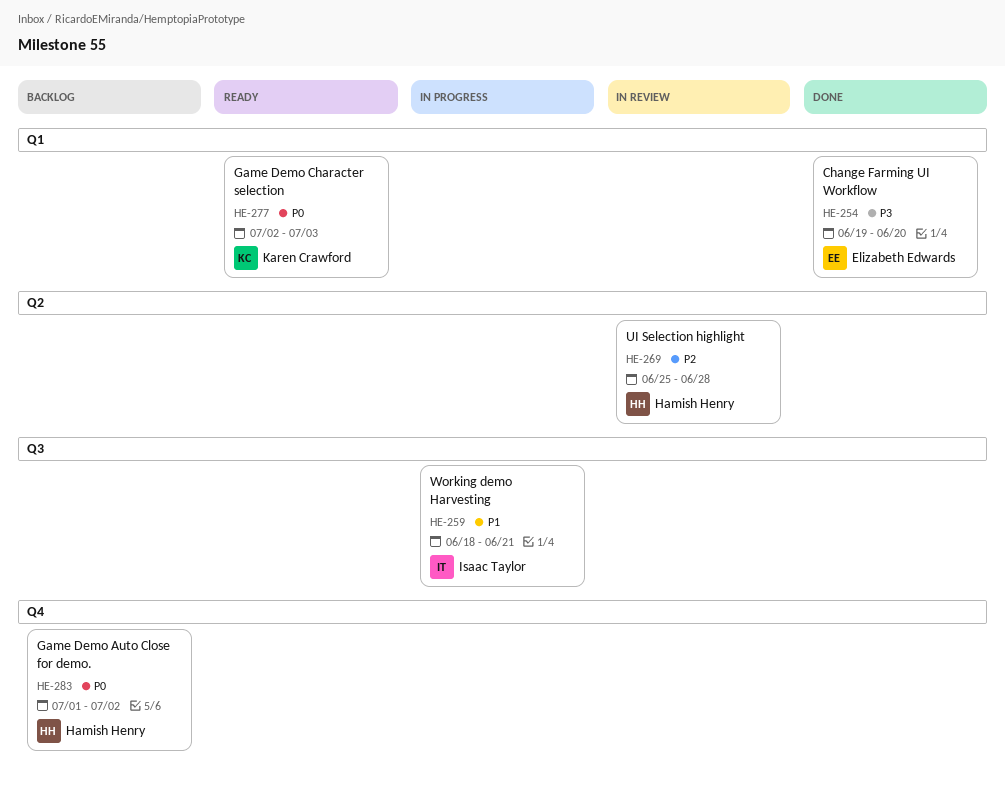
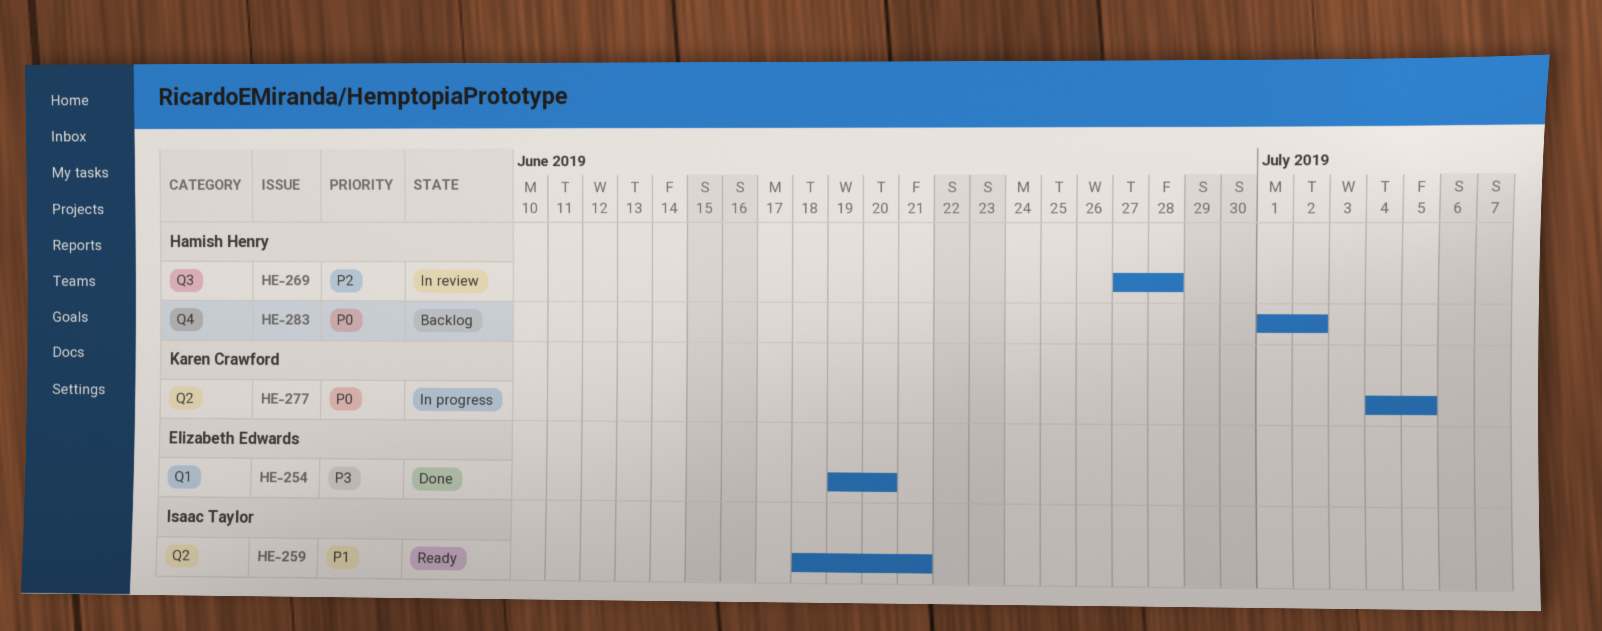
HE-259, status: In progress -> Ready
HE-259, label: Q3 -> Q2
HE-269, label: Q2 -> Q3
HE-269, start: Jun 25 -> Jun 27
HE-277, status: Ready -> In progress
HE-277, label: Q1 -> Q2
HE-277, start: Jul 2 -> Jul 4
HE-277, due: Jul 3 -> Jul 5

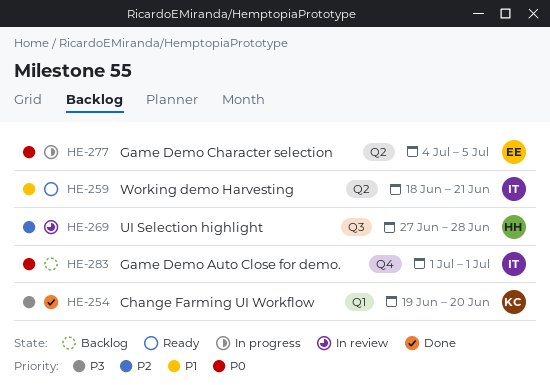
HE-254, owner: Elizabeth Edwards -> Karen Crawford
HE-277, owner: Karen Crawford -> Elizabeth Edwards
HE-283, owner: Hamish Henry -> Isaac Taylor
HE-283, due: Jul 2 -> Jul 1

